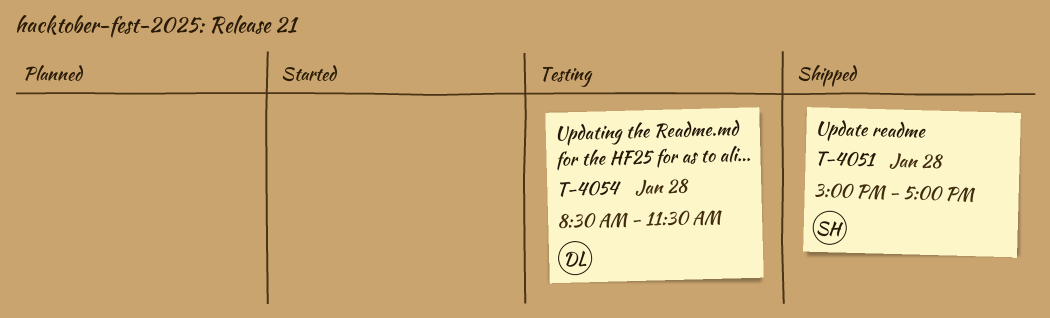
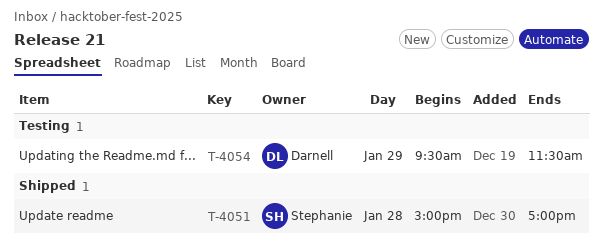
T-4054, day: Jan 28 -> Jan 29
T-4054, begins: 08:30 -> 09:30

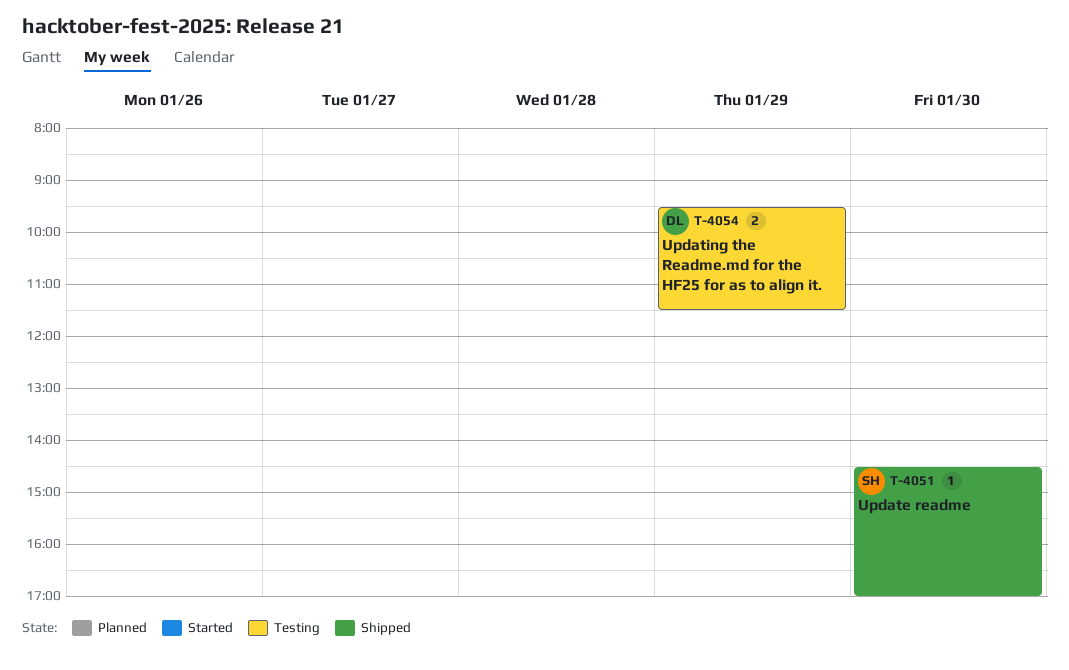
T-4051, day: Jan 28 -> Jan 30
T-4051, begins: 15:00 -> 14:30

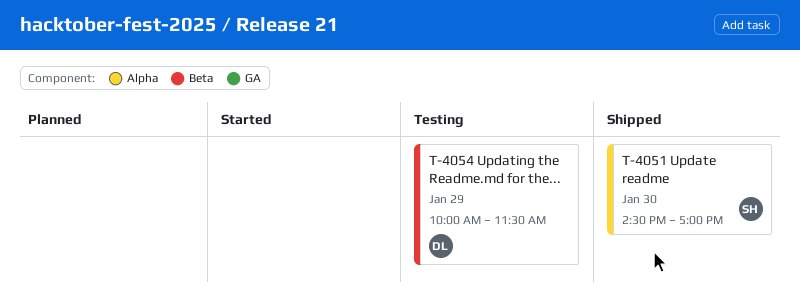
T-4054, begins: 09:30 -> 10:00

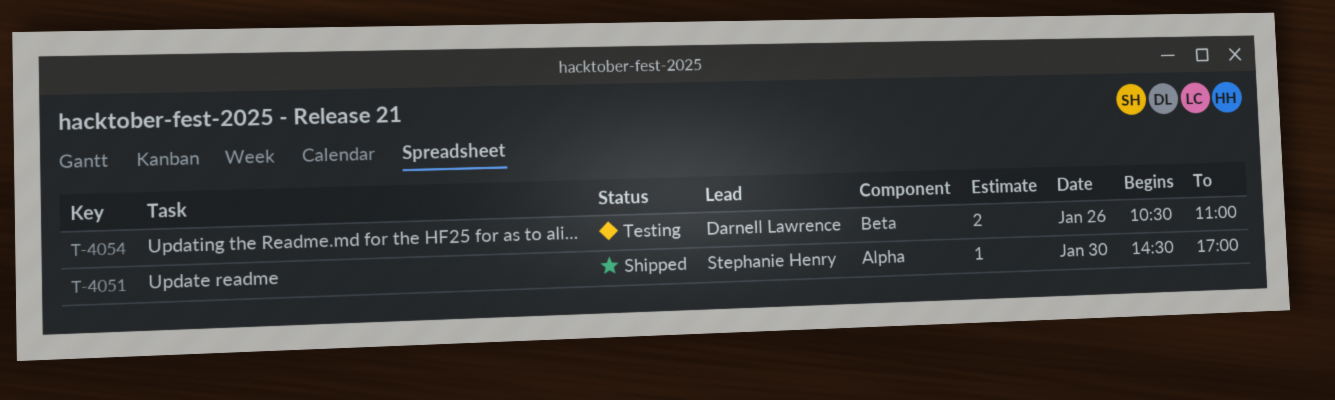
T-4054, day: Jan 29 -> Jan 26
T-4054, begins: 10:00 -> 10:30
T-4054, ends: 11:30 -> 11:00

